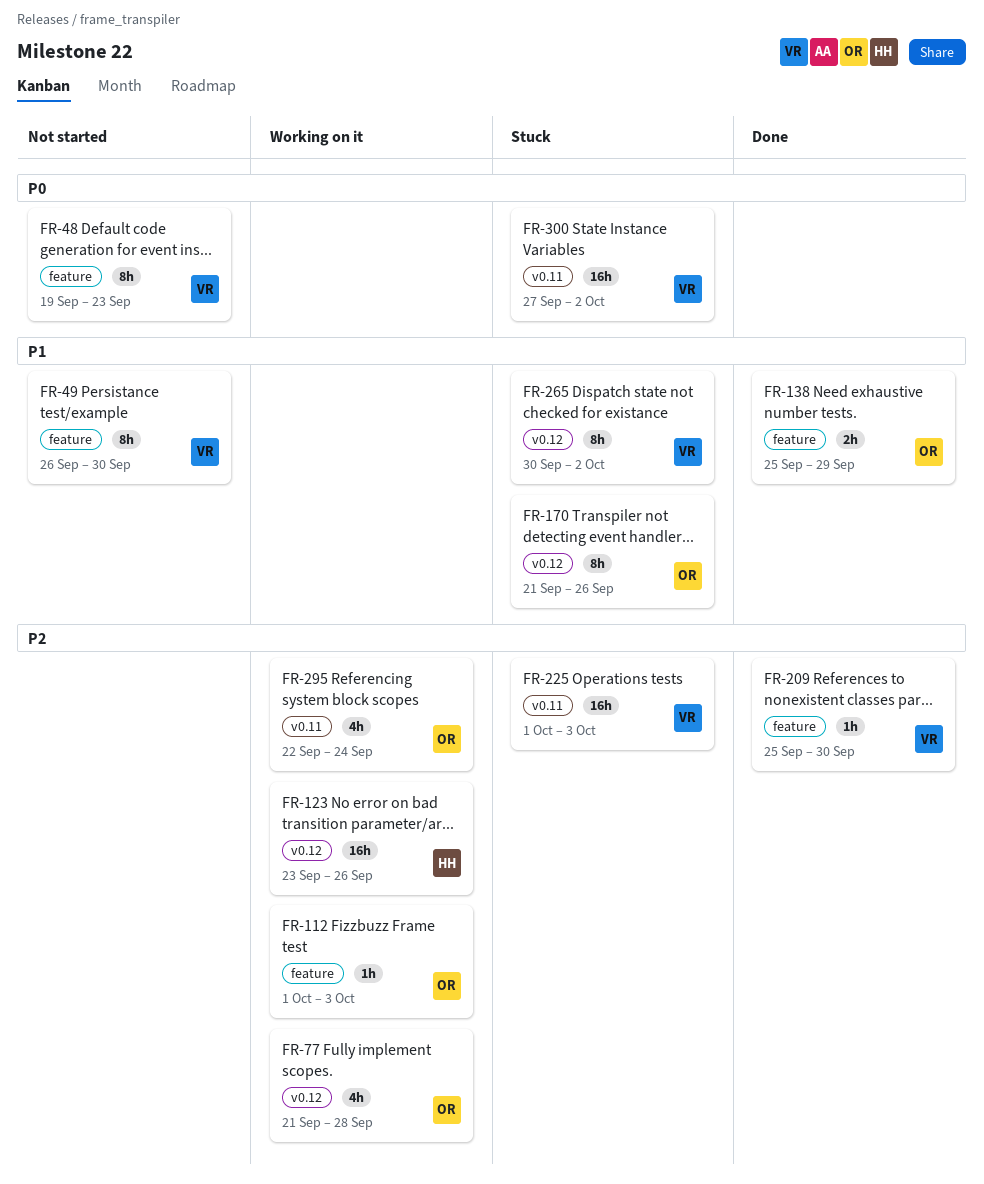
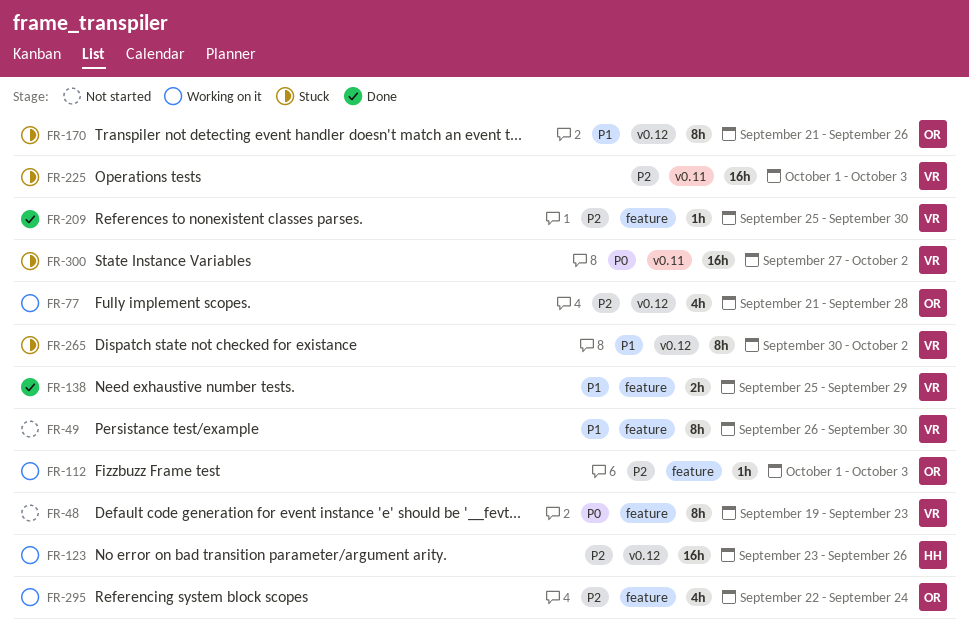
FR-138, owner: OR -> VR
FR-295, label: v0.11 -> feature

